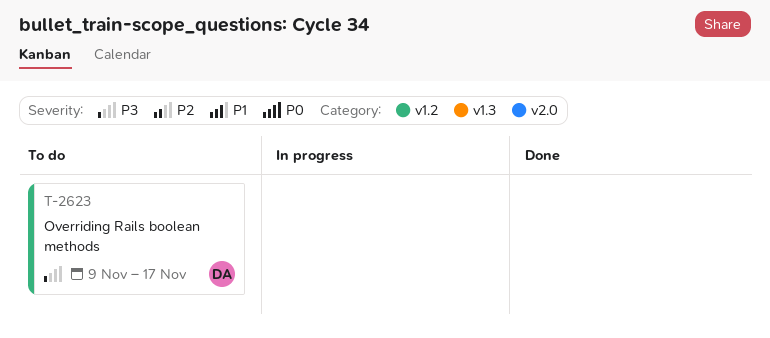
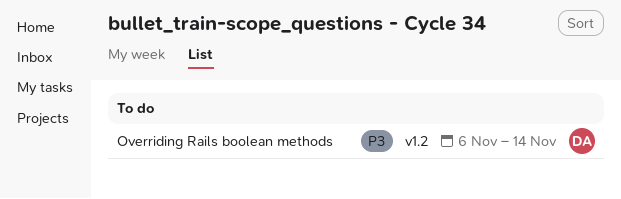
Overriding Rails boolean methods, start: Nov 9 -> Nov 6
Overriding Rails boolean methods, due: Nov 17 -> Nov 14

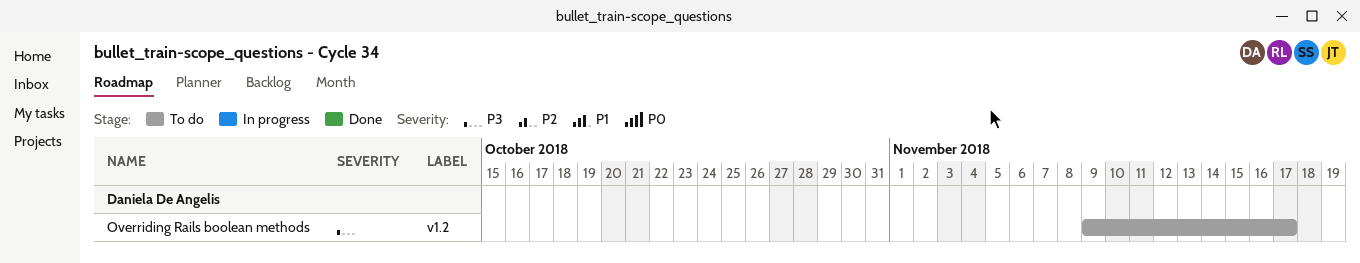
Overriding Rails boolean methods, start: Nov 6 -> Nov 9
Overriding Rails boolean methods, due: Nov 14 -> Nov 17

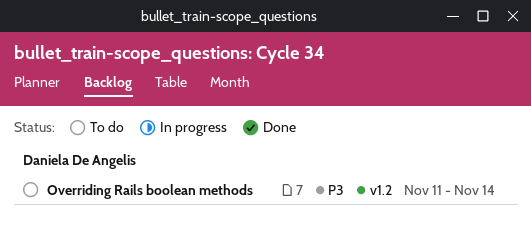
Overriding Rails boolean methods, start: Nov 9 -> Nov 11
Overriding Rails boolean methods, due: Nov 17 -> Nov 14

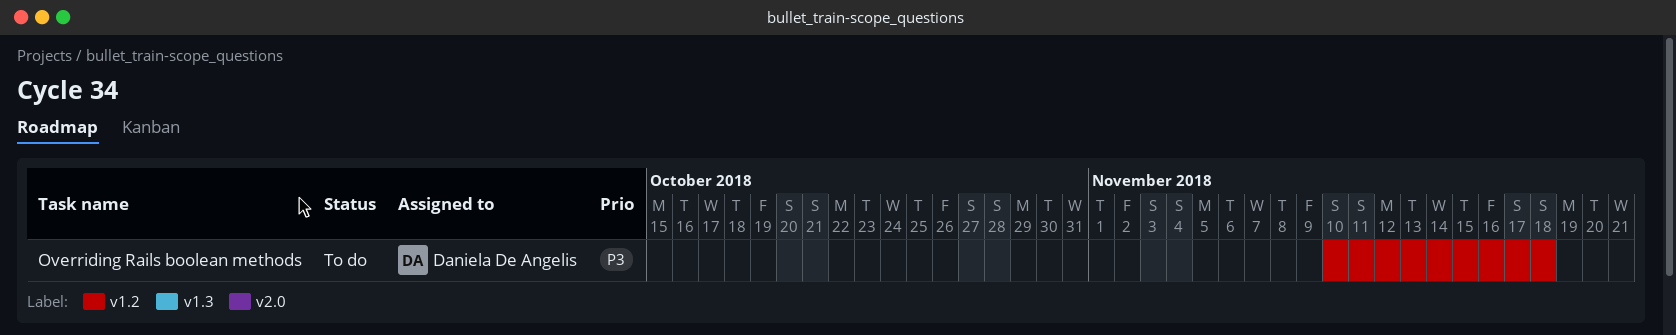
Overriding Rails boolean methods, start: Nov 11 -> Nov 10
Overriding Rails boolean methods, due: Nov 14 -> Nov 18

